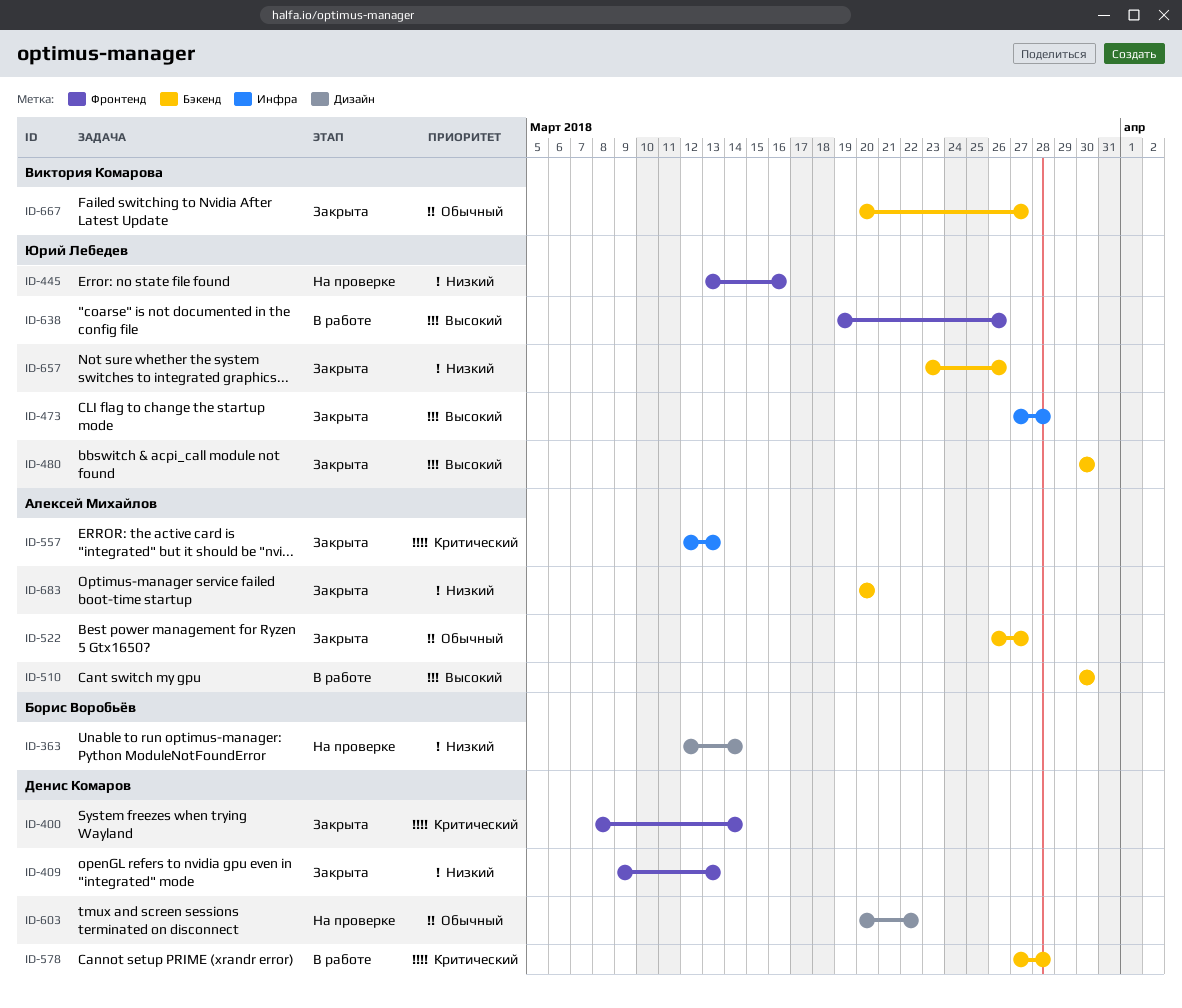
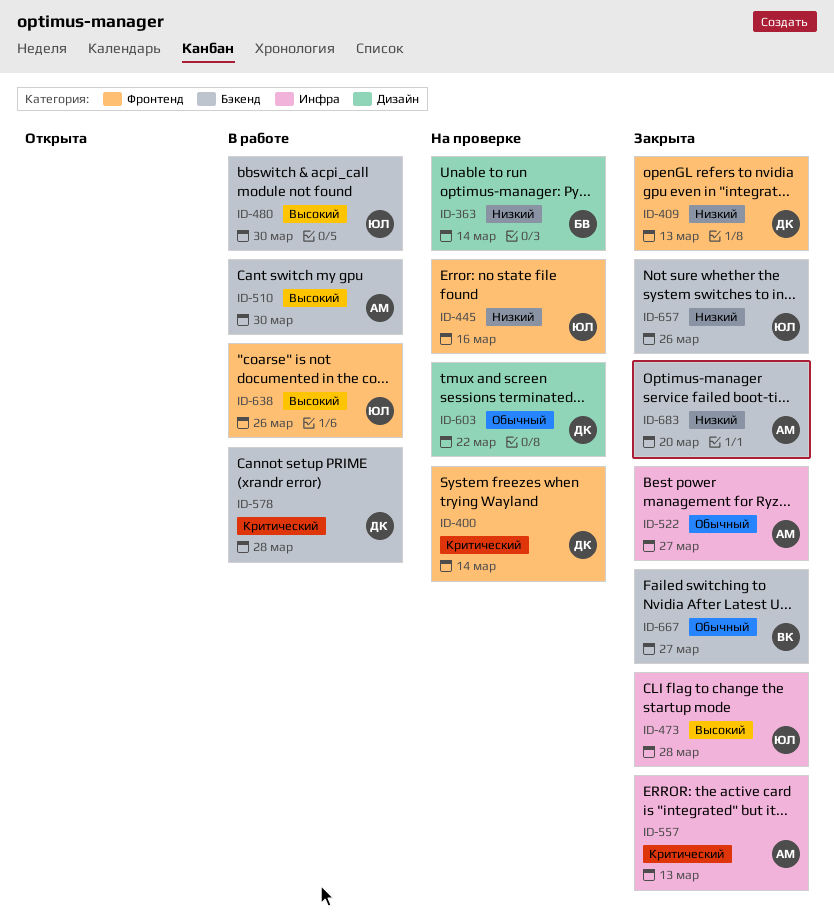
ID-400, status: Закрыта -> На проверке
ID-480, status: Закрыта -> В работе
ID-522, label: Бэкенд -> Инфра

